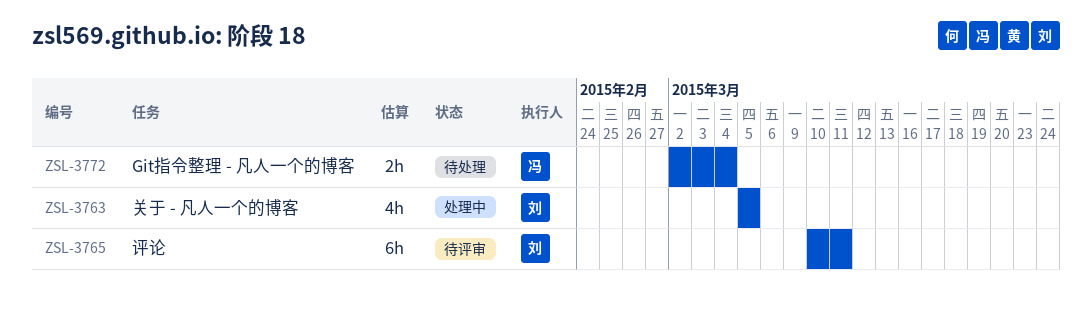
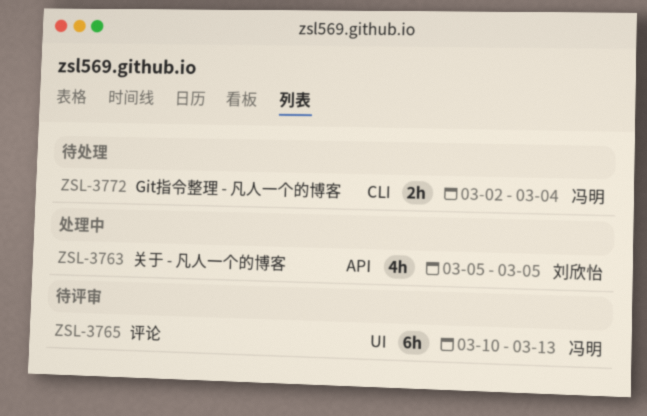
ZSL-3765, owner: 刘欣怡 -> 冯明
ZSL-3765, due: Mar 11 -> Mar 13

